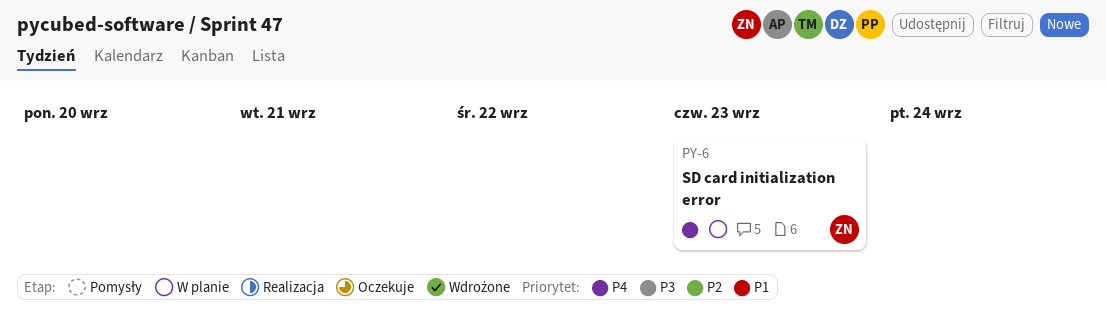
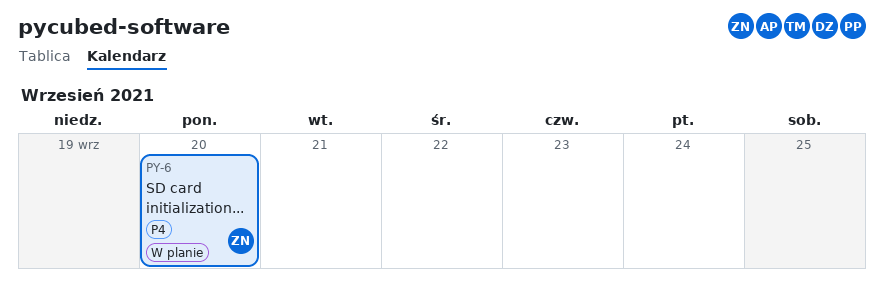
PY-6, due: Sep 23 -> Sep 20

